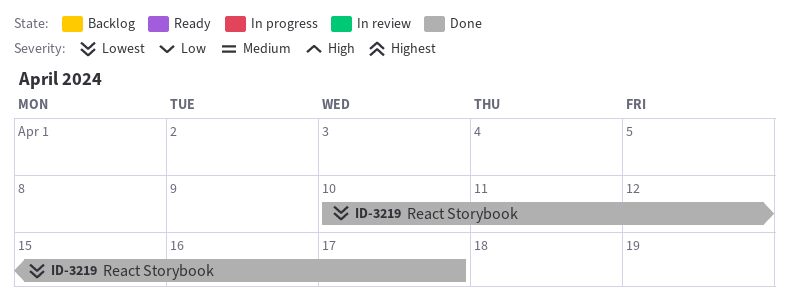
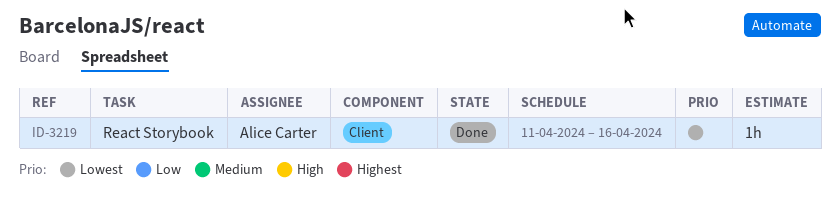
ID-3219, start: Apr 10 -> Apr 11
ID-3219, due: Apr 17 -> Apr 16

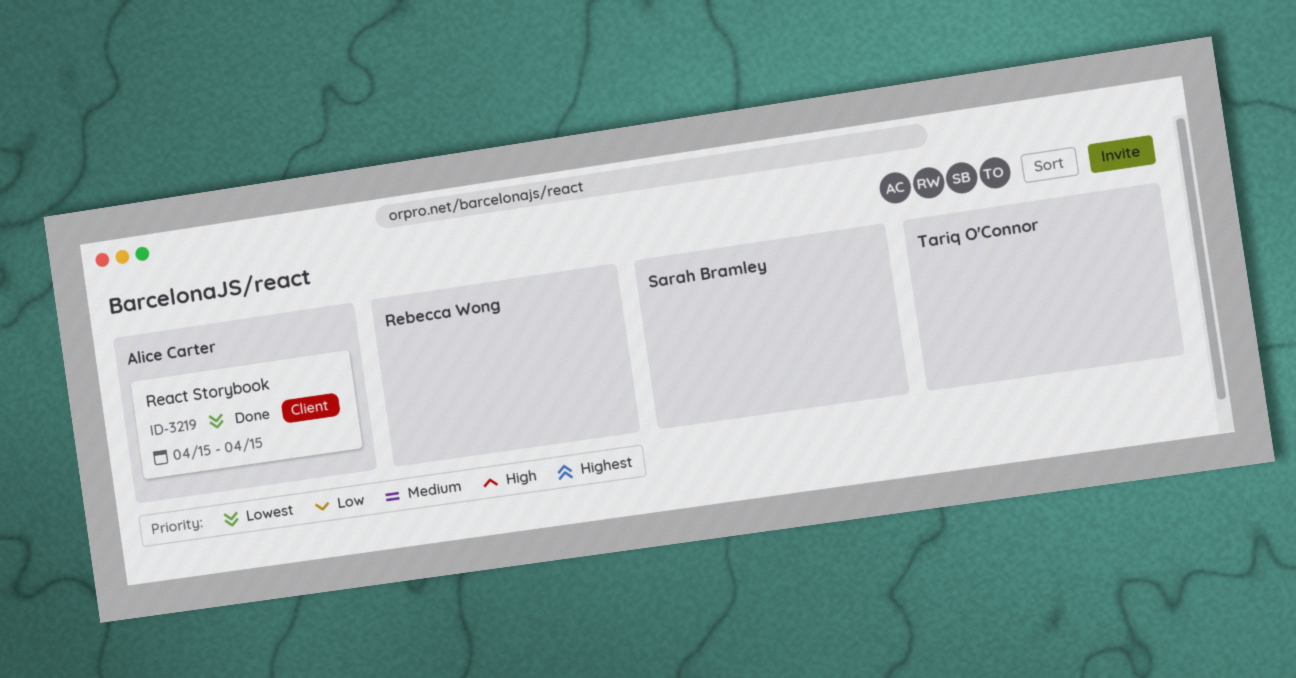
ID-3219, start: Apr 11 -> Apr 15
ID-3219, due: Apr 16 -> Apr 15

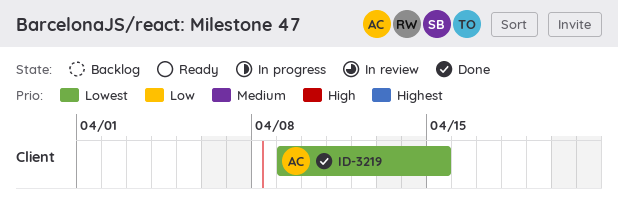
ID-3219, start: Apr 15 -> Apr 9

